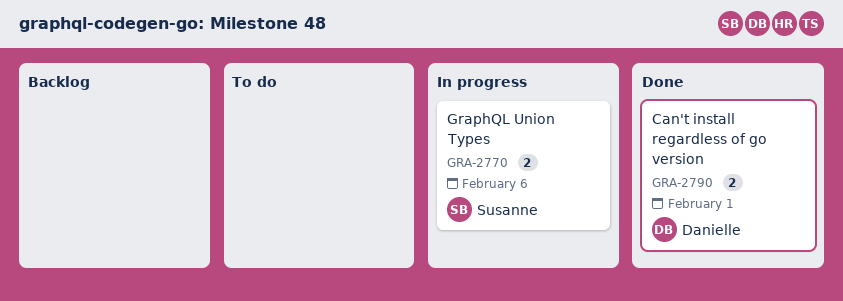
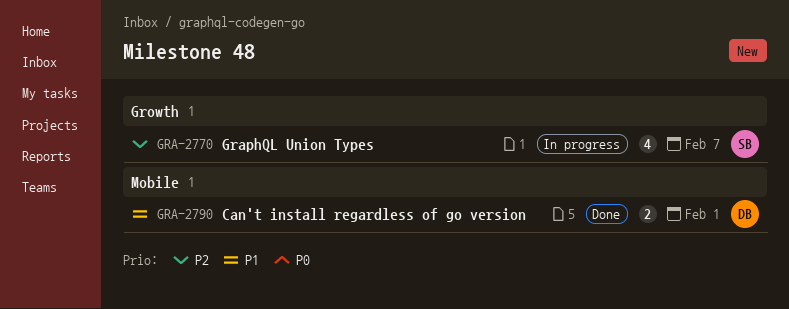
GRA-2770, estimate: 2 -> 4
GRA-2770, due: Feb 6 -> Feb 7

